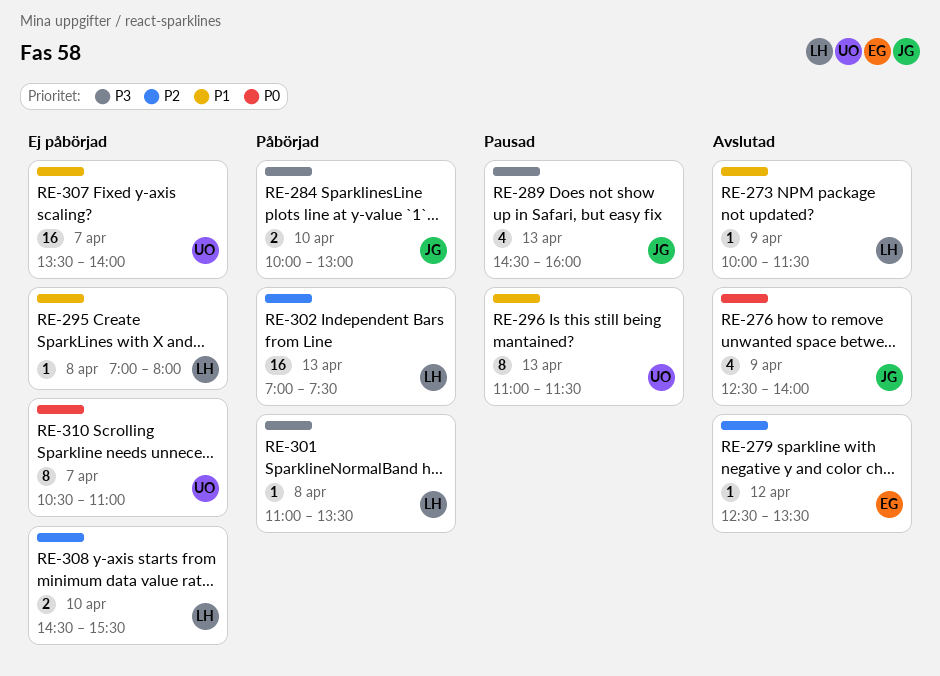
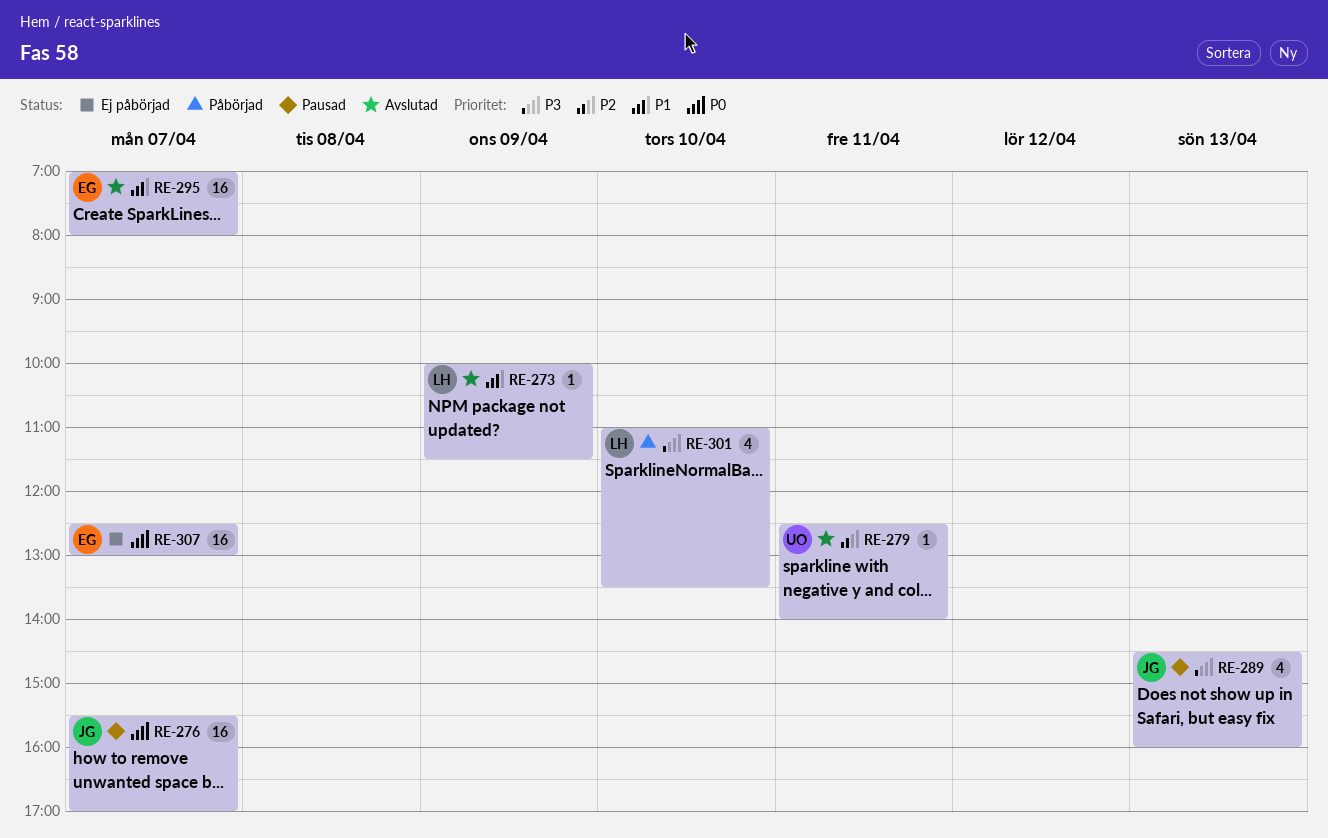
RE-276, status: Avslutad -> Pausad
RE-276, estimate: 4 -> 16
RE-276, day: Apr 9 -> Apr 7
RE-276, begins: 12:30 -> 15:30
RE-276, ends: 14:00 -> 17:00
RE-279, owner: EG -> UO
RE-279, day: Apr 12 -> Apr 11
RE-279, ends: 13:30 -> 14:00
RE-284: present -> none
RE-295, status: Ej påbörjad -> Avslutad
RE-295, owner: LH -> EG
RE-295, estimate: 1 -> 16
RE-295, day: Apr 8 -> Apr 7
RE-296: present -> none
RE-301, estimate: 1 -> 4
RE-301, day: Apr 8 -> Apr 10
RE-302: present -> none
RE-307, owner: UO -> EG
RE-307, priority: P1 -> P0
RE-307, begins: 13:30 -> 12:30
RE-307, ends: 14:00 -> 13:00
RE-308: present -> none
RE-310: present -> none

